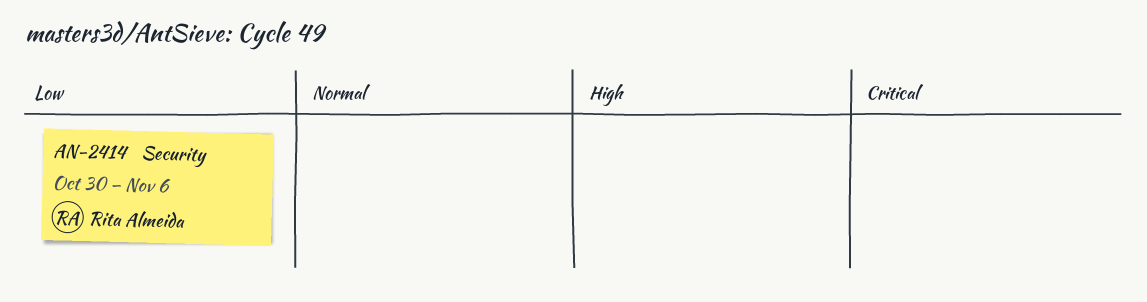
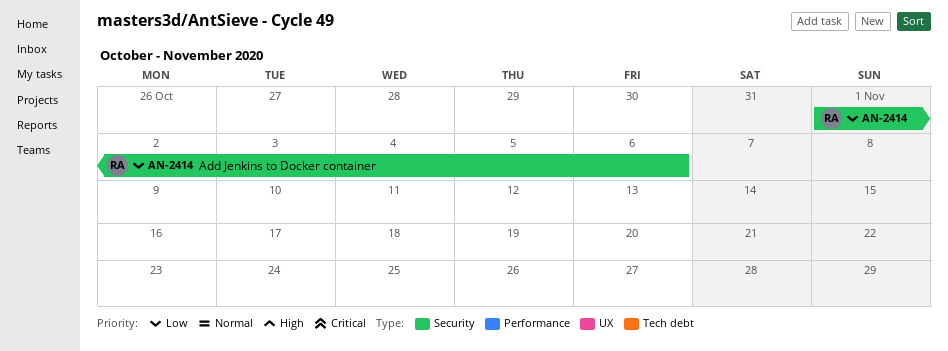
AN-2414, start: Oct 30 -> Nov 1

